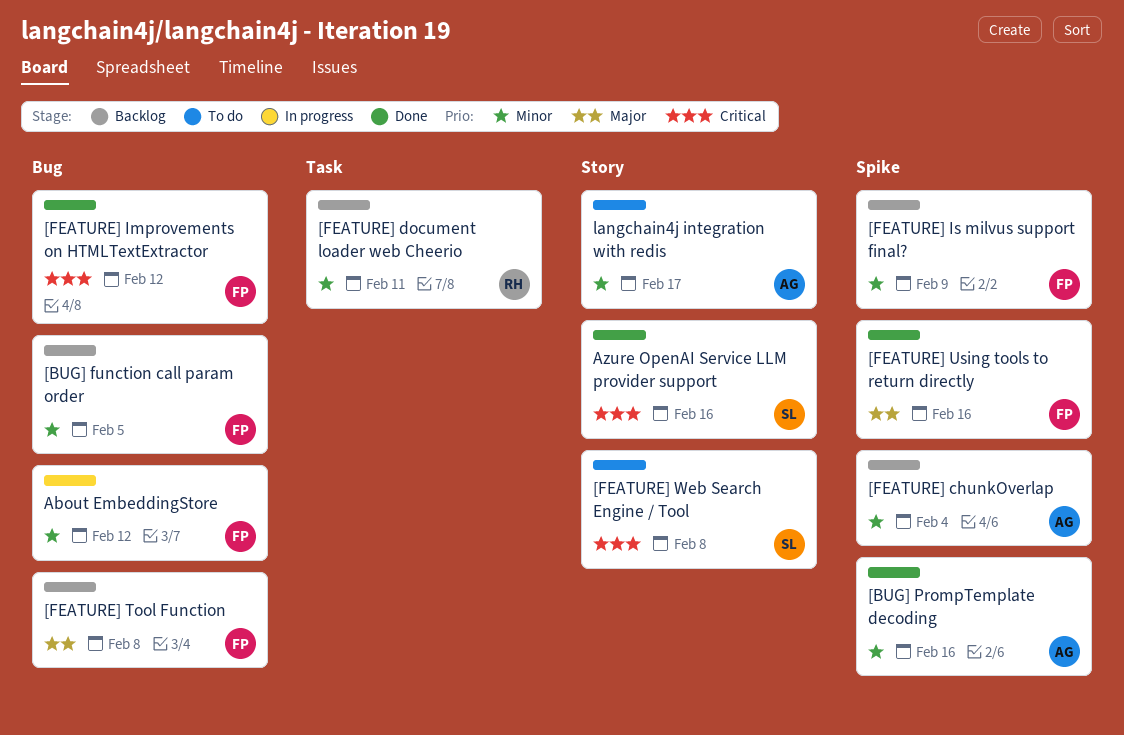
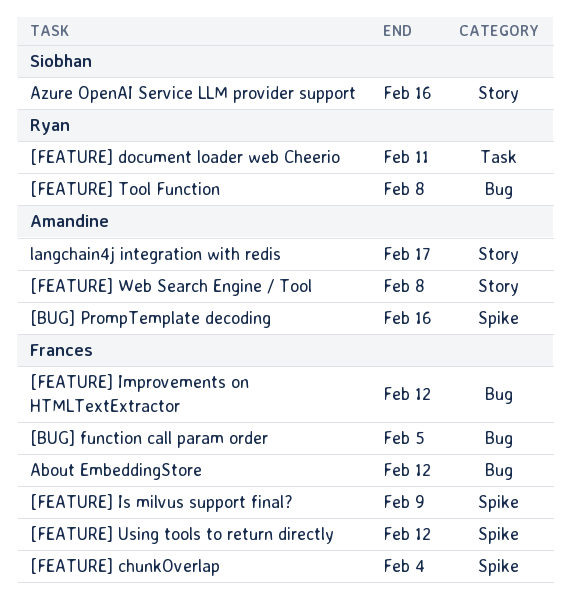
[FEATURE] chunkOverlap, owner: Amandine -> Frances
[FEATURE] Tool Function, owner: Frances -> Ryan
[FEATURE] Using tools to return directly, due: Feb 16 -> Feb 12
[FEATURE] Web Search Engine / Tool, owner: Siobhan -> Amandine

